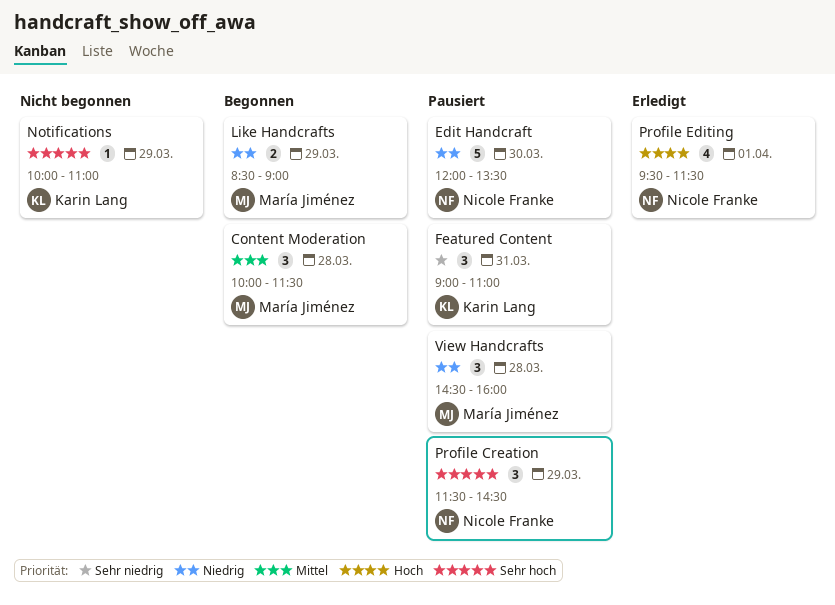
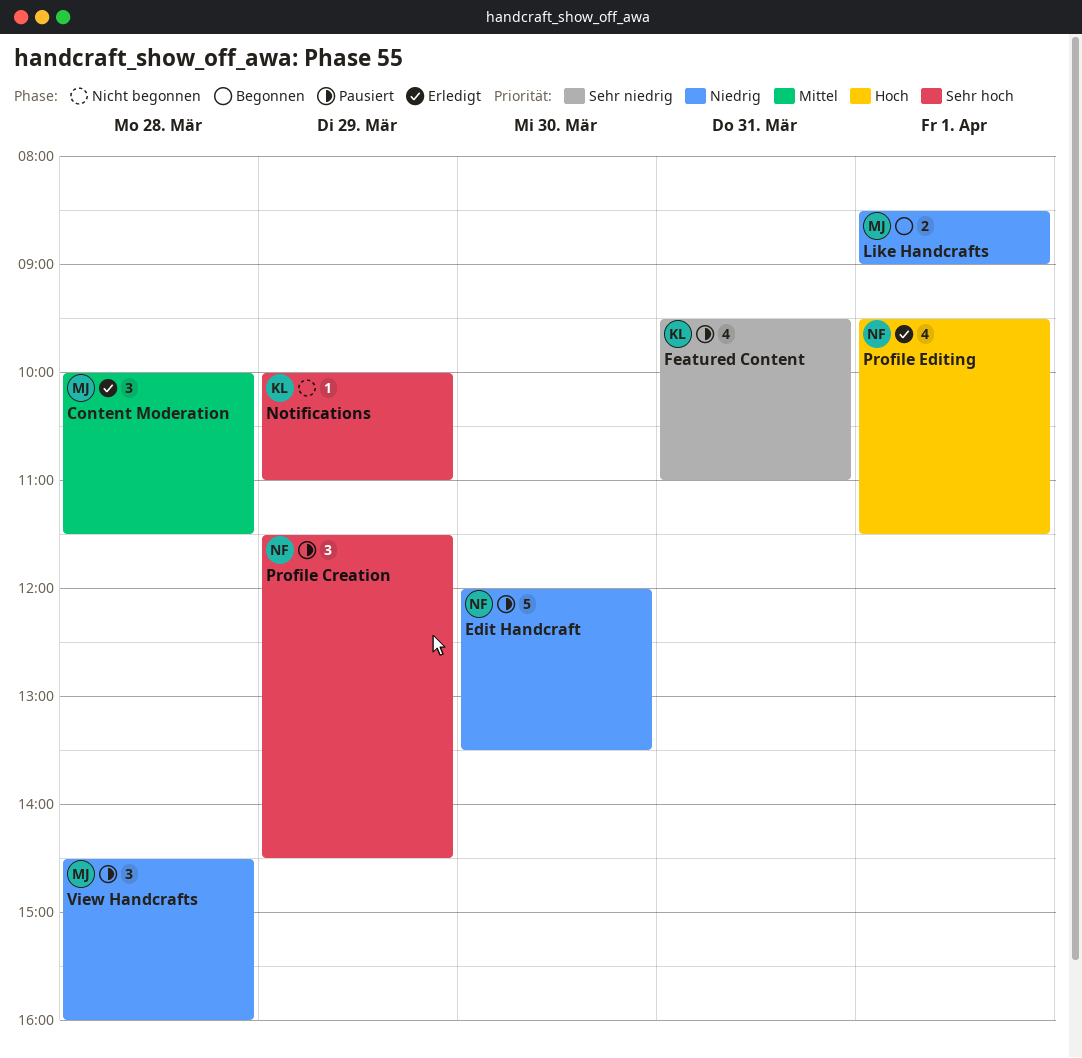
Content Moderation, status: Begonnen -> Erledigt
Featured Content, estimate: 3 -> 4
Featured Content, begins: 09:00 -> 09:30
Like Handcrafts, day: Mar 29 -> Apr 1

